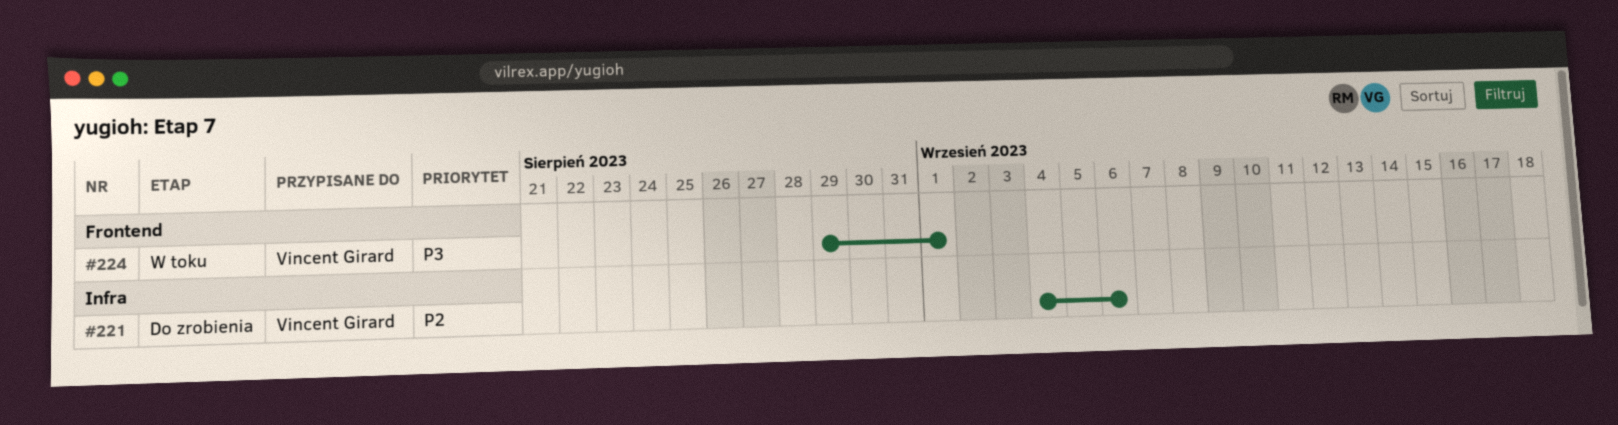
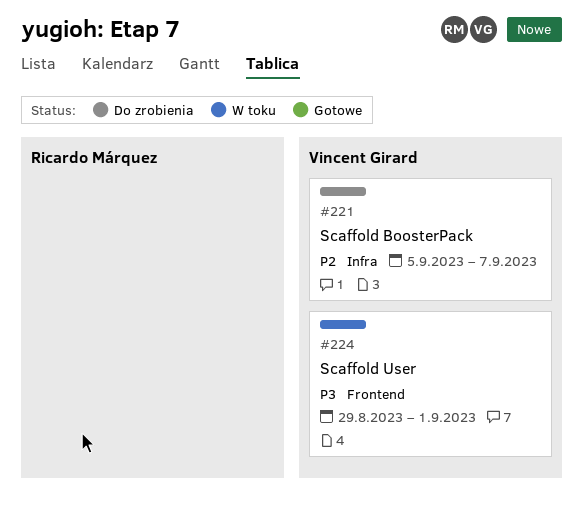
#221, start: Sep 4 -> Sep 5
#221, due: Sep 6 -> Sep 7

